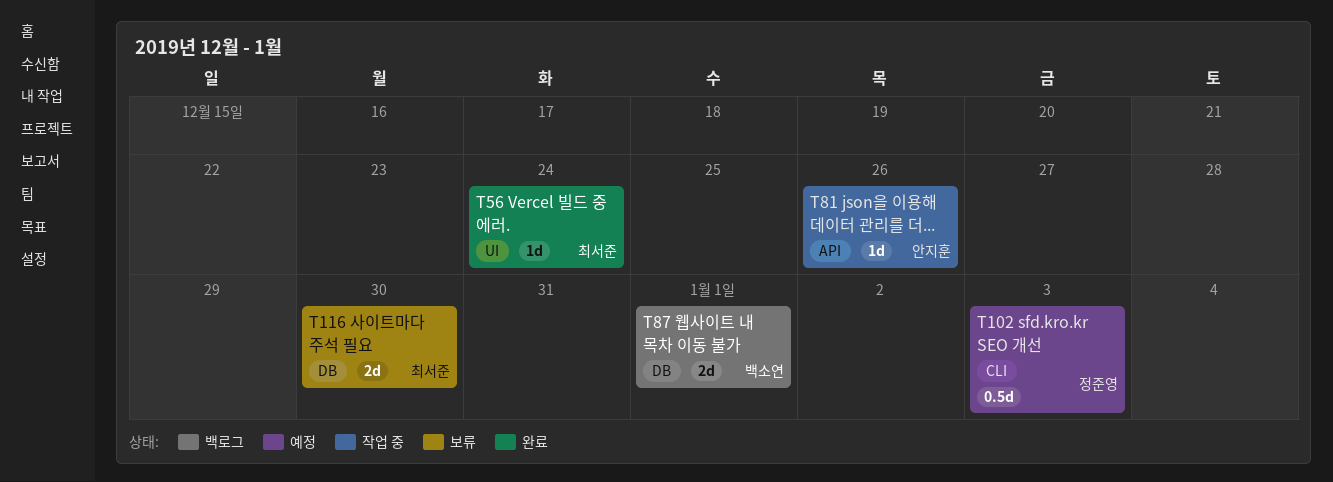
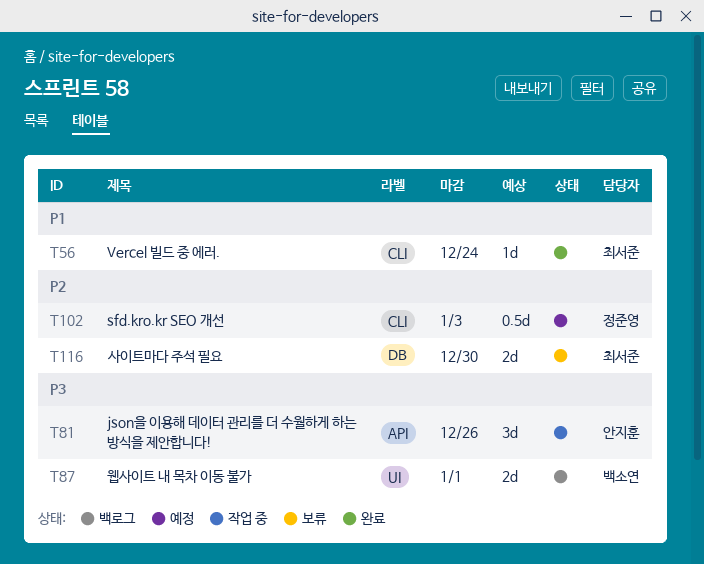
T56, label: UI -> CLI
T81, estimate: 1d -> 3d
T87, label: DB -> UI

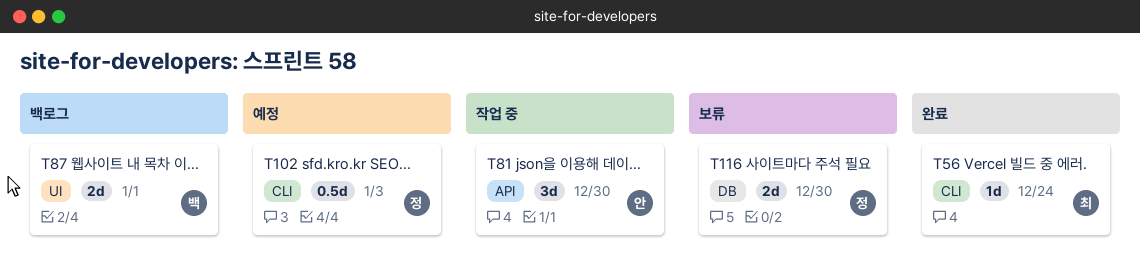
T81, due: Dec 26 -> Dec 30
T116, owner: 최서준 -> 정준영

